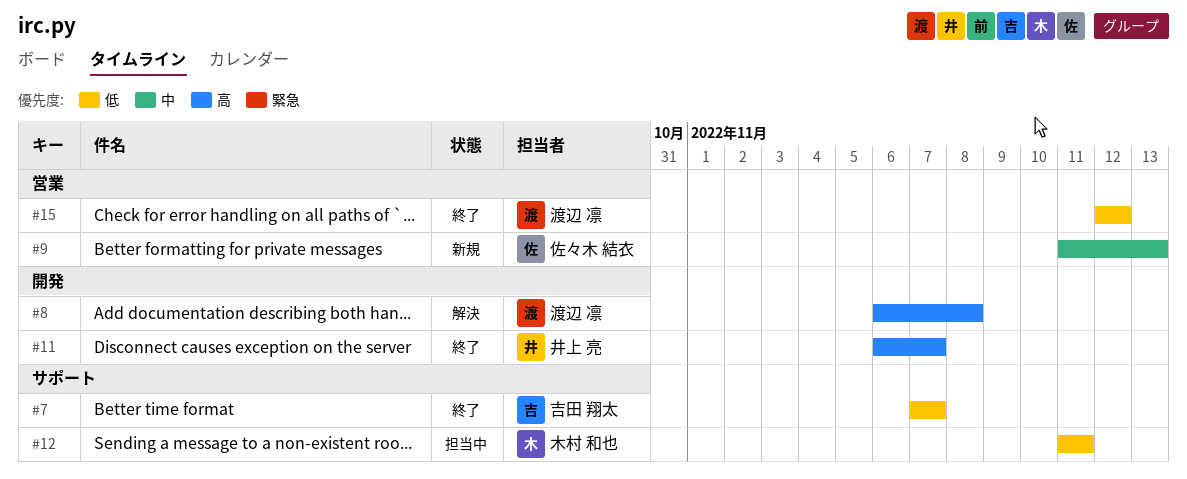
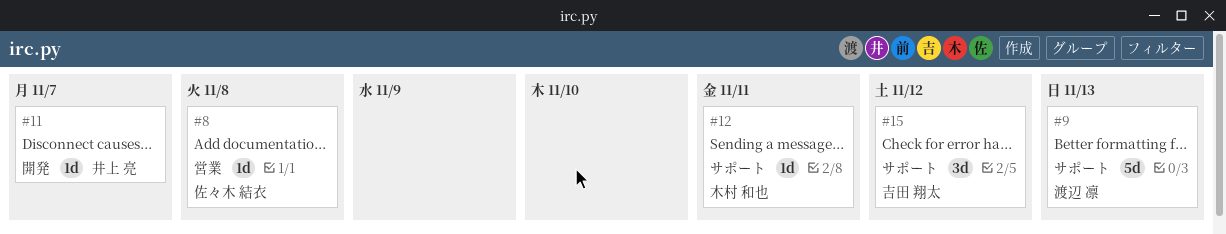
#7: present -> none
#8, owner: 渡辺 凛 -> 佐々木 結衣
#8, label: 開発 -> 営業
#9, owner: 佐々木 結衣 -> 渡辺 凛
#9, label: 営業 -> サポート
#15, owner: 渡辺 凛 -> 吉田 翔太
#15, label: 営業 -> サポート

